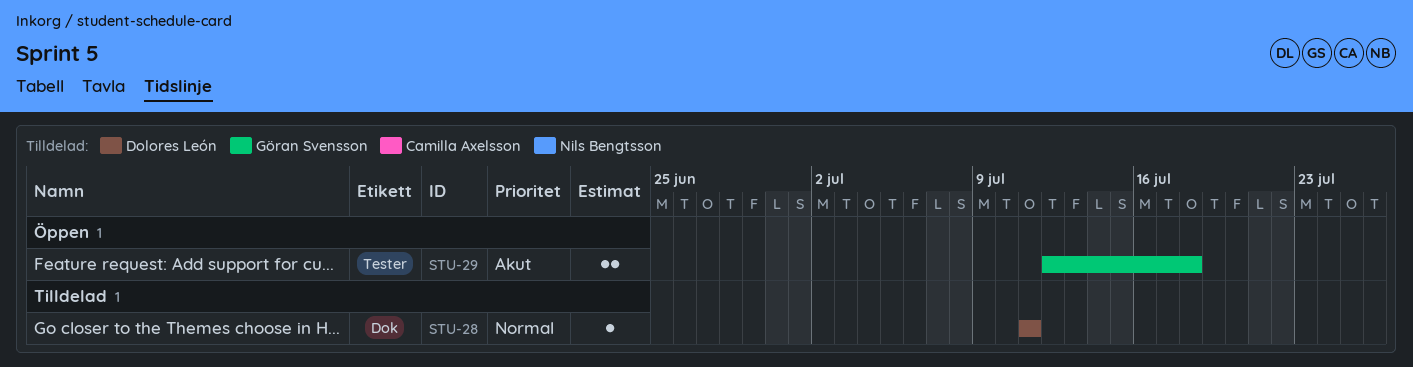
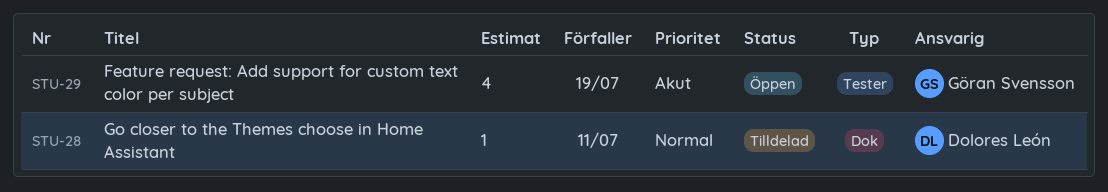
STU-29, estimate: 2 -> 4
STU-29, due: Jul 18 -> Jul 19

